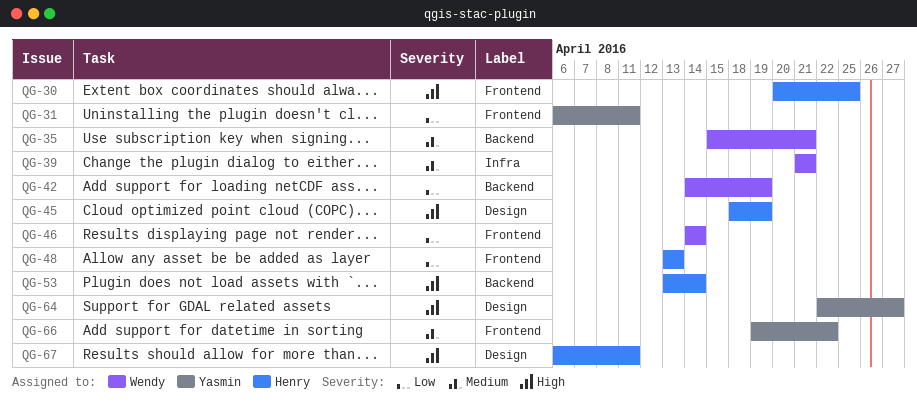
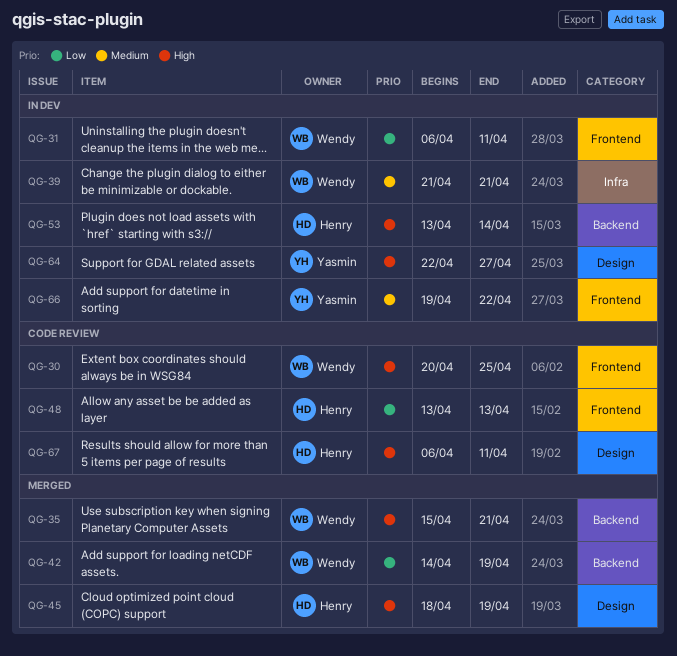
QG-30, owner: Henry -> Wendy
QG-31, owner: Yasmin -> Wendy
QG-35, priority: Medium -> High
QG-46: present -> none

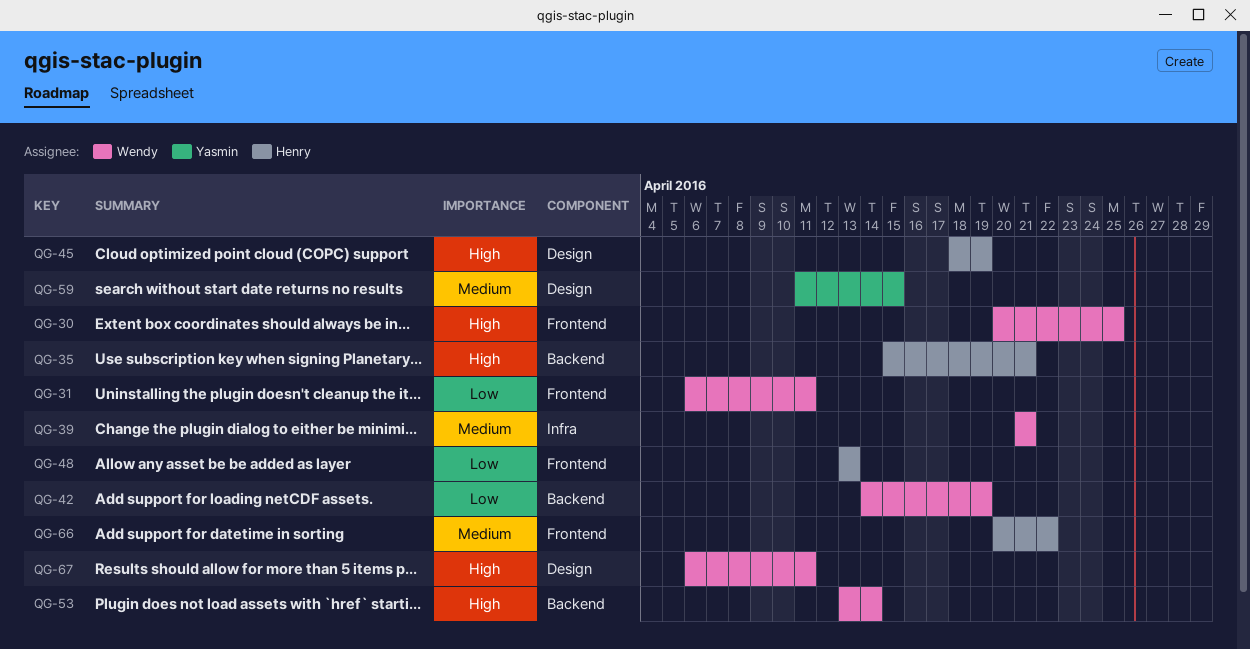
QG-35, owner: Wendy -> Henry
QG-53, owner: Henry -> Wendy
QG-59: none -> present
QG-64: present -> none
QG-66, owner: Yasmin -> Henry
QG-66, start: Apr 19 -> Apr 20
QG-67, owner: Henry -> Wendy

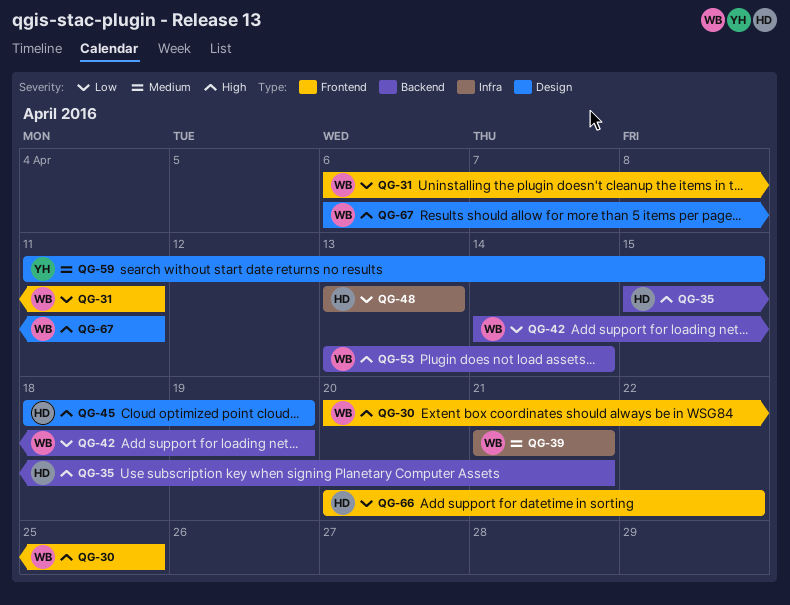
QG-48, label: Frontend -> Infra
QG-66, priority: Medium -> Low

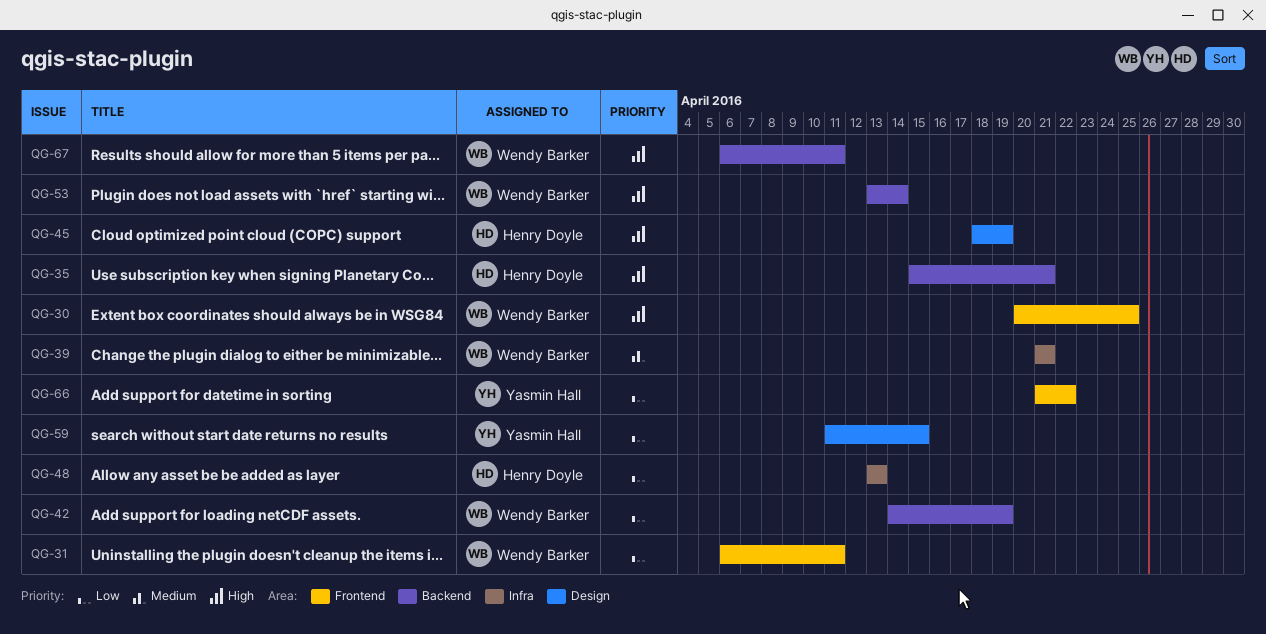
QG-59, priority: Medium -> Low
QG-66, owner: Henry Doyle -> Yasmin Hall
QG-66, start: Apr 20 -> Apr 21
QG-67, label: Design -> Backend

